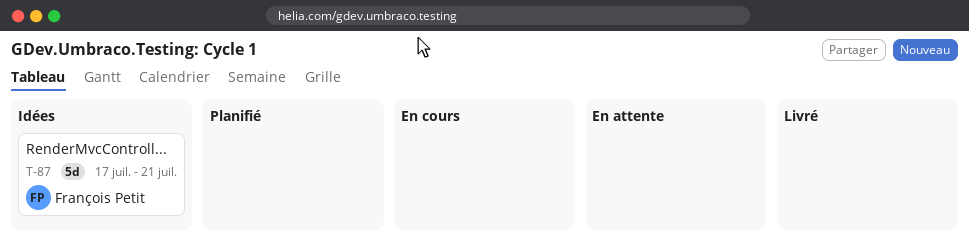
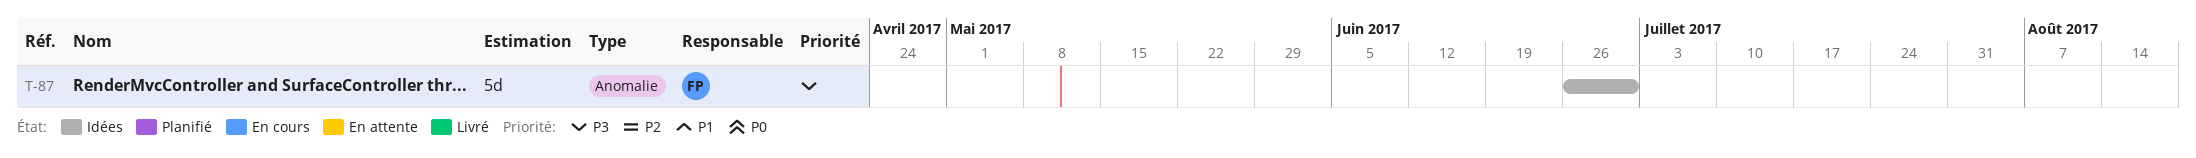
T-87, start: Jul 17 -> Jun 26
T-87, due: Jul 21 -> Jun 30

